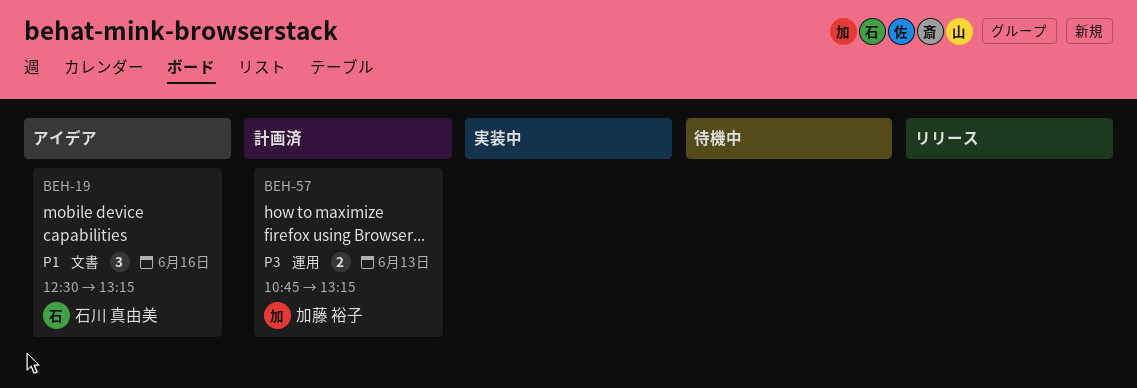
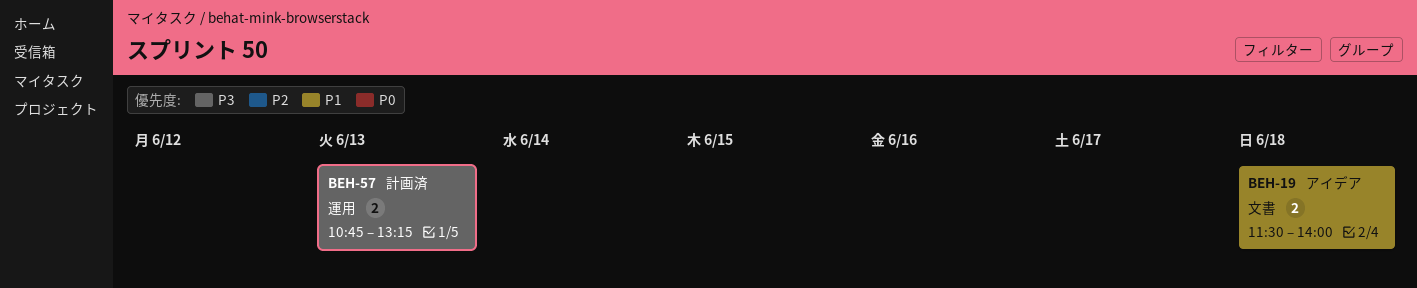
BEH-19, estimate: 3 -> 2
BEH-19, day: Jun 16 -> Jun 18
BEH-19, begins: 12:30 -> 11:30
BEH-19, ends: 13:15 -> 14:00

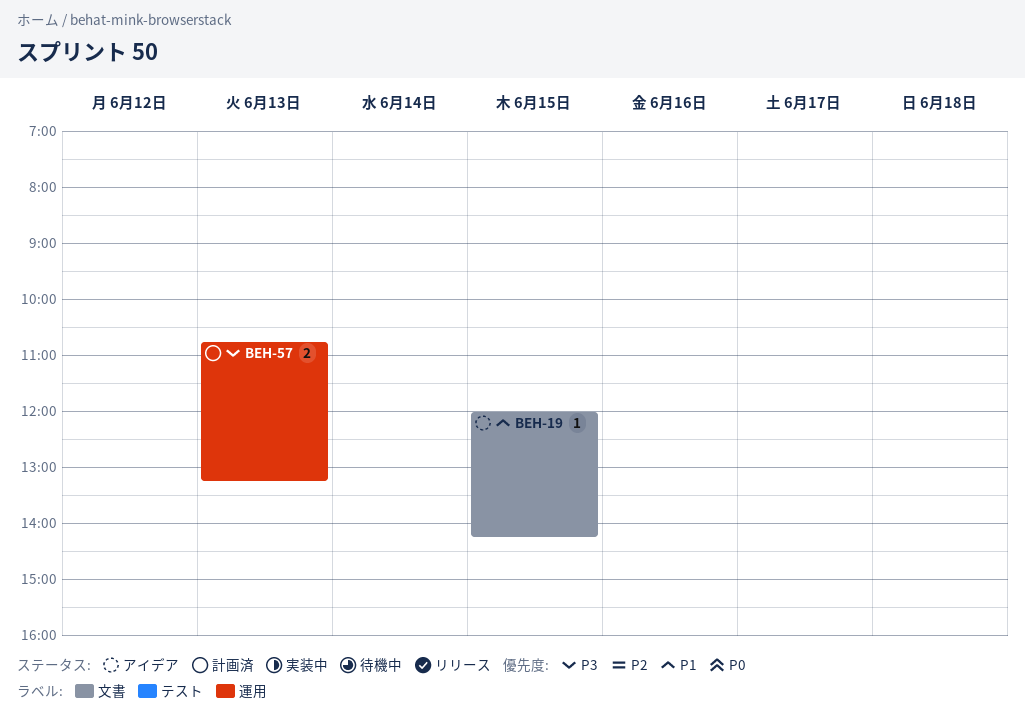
BEH-19, estimate: 2 -> 1
BEH-19, day: Jun 18 -> Jun 15
BEH-19, begins: 11:30 -> 12:00
BEH-19, ends: 14:00 -> 14:15

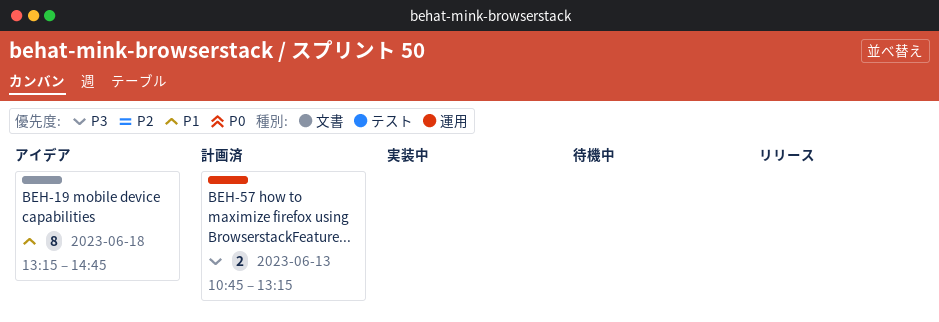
BEH-19, estimate: 1 -> 8
BEH-19, day: Jun 15 -> Jun 18
BEH-19, begins: 12:00 -> 13:15
BEH-19, ends: 14:15 -> 14:45

